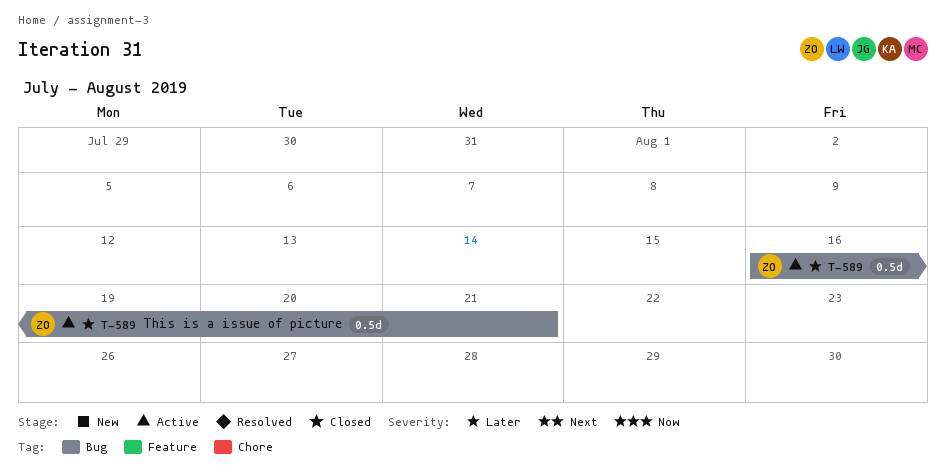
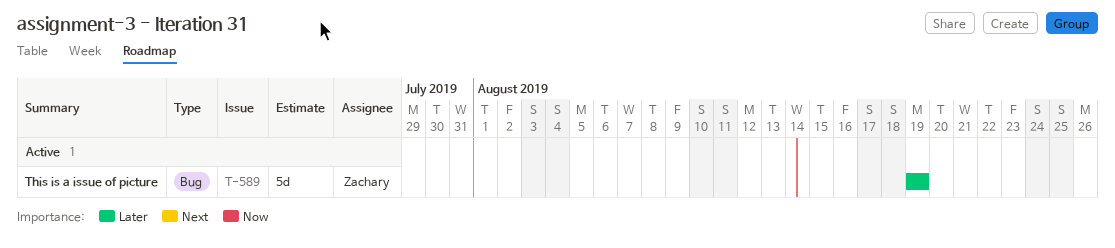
T-589, estimate: 0.5d -> 5d
T-589, start: Aug 16 -> Aug 19
T-589, due: Aug 21 -> Aug 19

